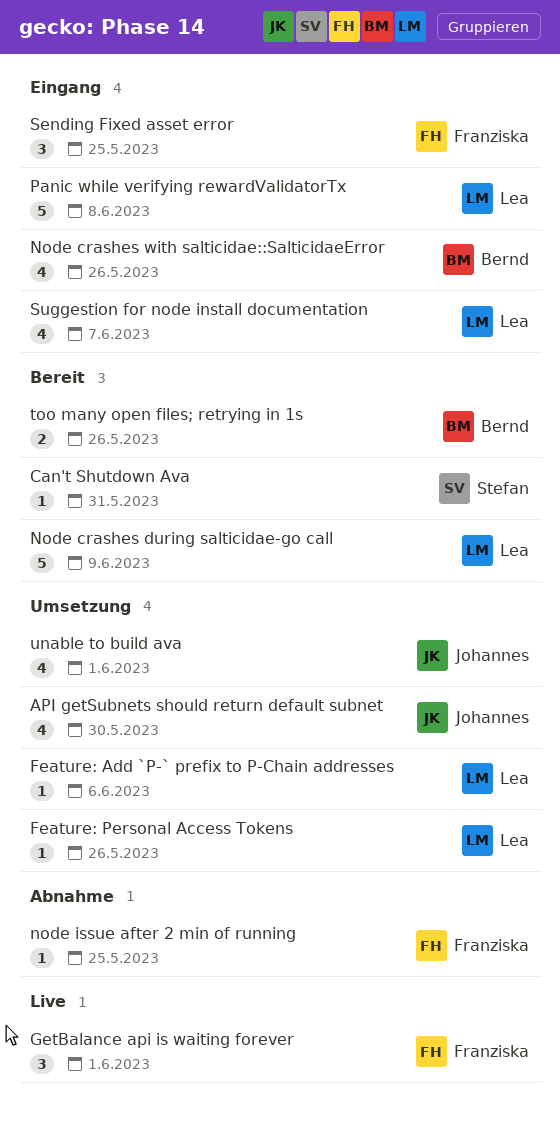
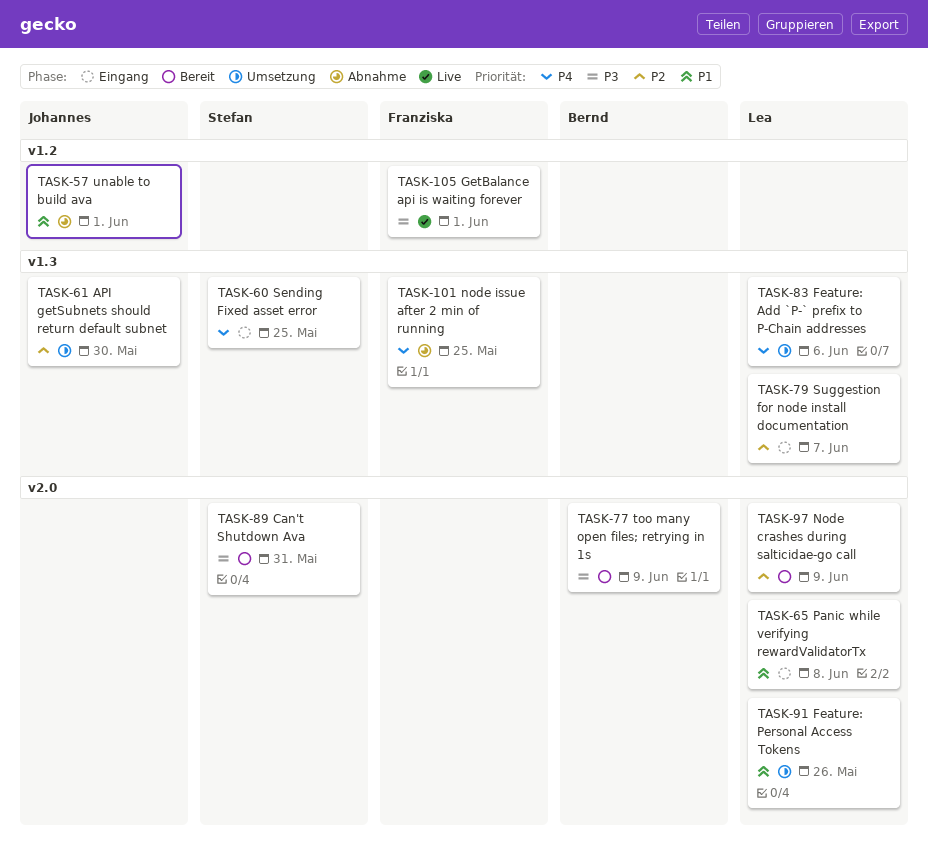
Node crashes with salticidae::SalticidaeError: present -> none
Sending Fixed asset error, owner: Franziska -> Stefan
too many open files; retrying in 1s, due: May 26 -> Jun 9
unable to build ava, status: Umsetzung -> Abnahme

